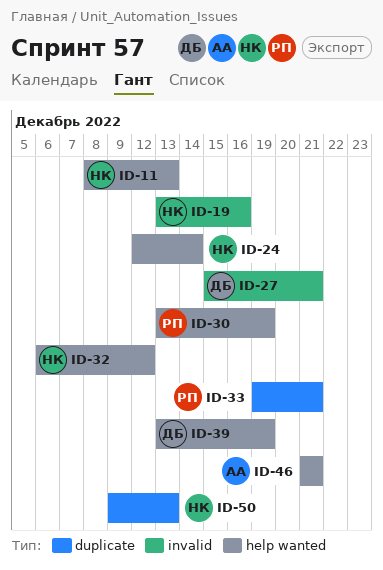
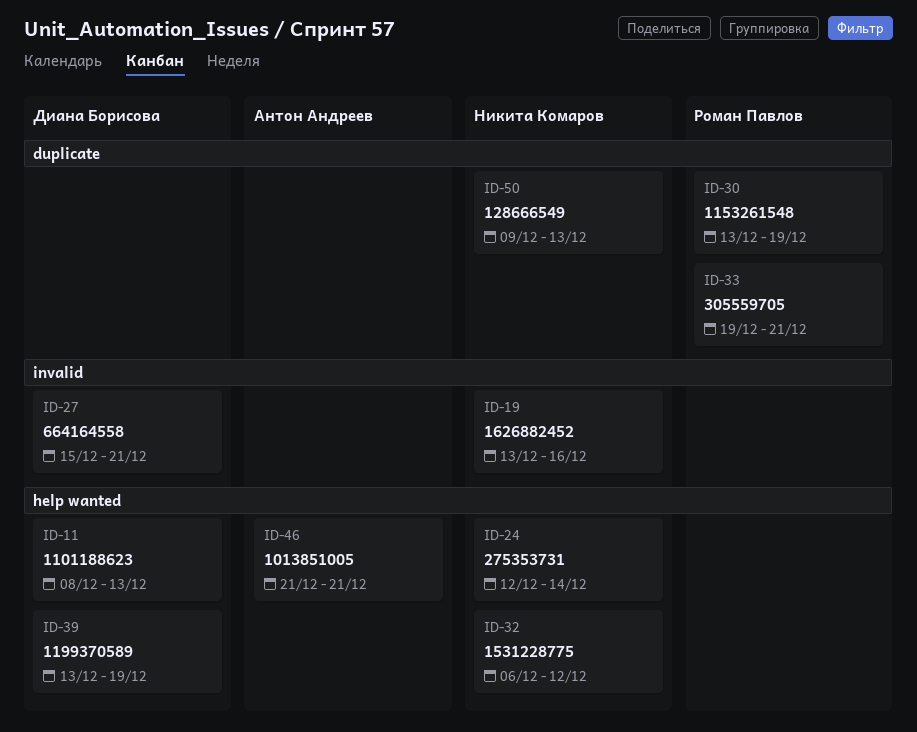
ID-11, owner: Никита Комаров -> Диана Борисова
ID-30, label: help wanted -> duplicate

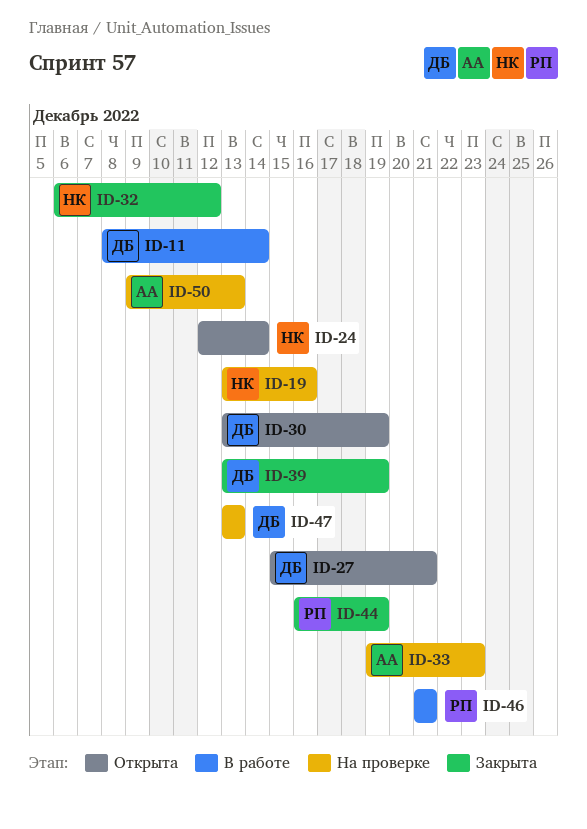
ID-11, due: Dec 13 -> Dec 14
ID-30, owner: Роман Павлов -> Диана Борисова
ID-33, owner: Роман Павлов -> Антон Андреев
ID-33, due: Dec 21 -> Dec 23
ID-44: none -> present
ID-46, owner: Антон Андреев -> Роман Павлов
ID-47: none -> present
ID-50, owner: Никита Комаров -> Антон Андреев

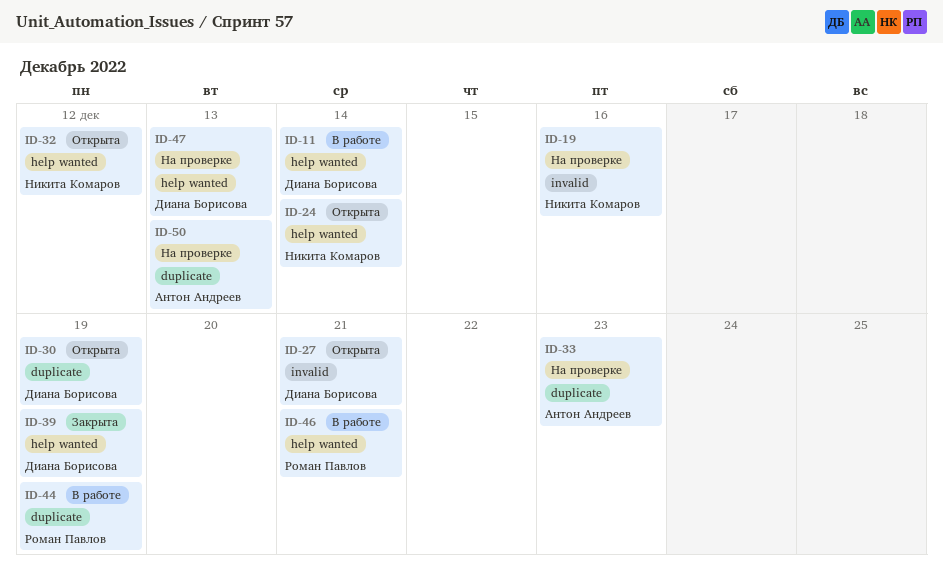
ID-32, status: Закрыта -> Открыта
ID-44, status: Закрыта -> В работе

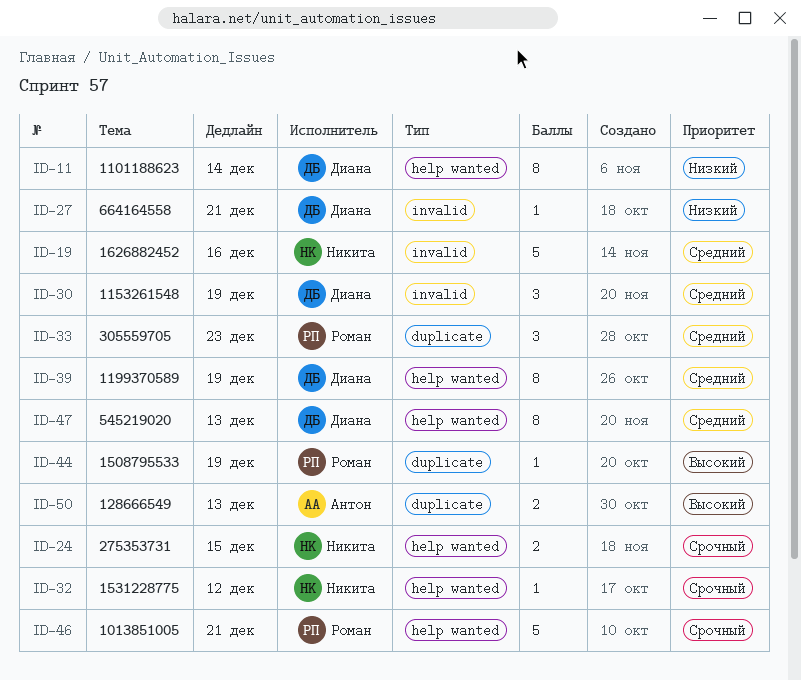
ID-24, due: Dec 14 -> Dec 15
ID-30, label: duplicate -> invalid
ID-33, owner: Антон Андреев -> Роман Павлов

